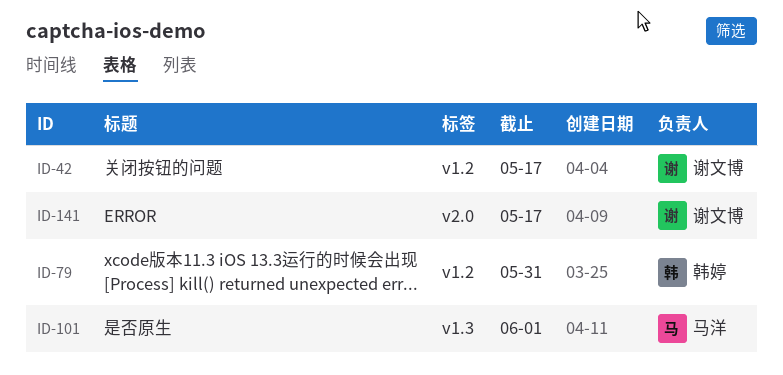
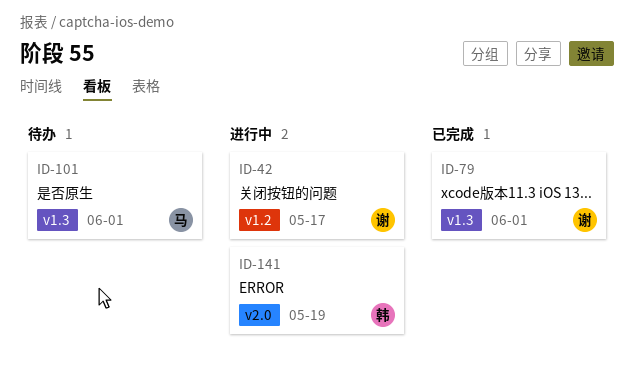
ID-79, owner: 韩婷 -> 谢文博
ID-79, label: v1.2 -> v1.3
ID-79, due: May 31 -> Jun 1
ID-141, owner: 谢文博 -> 韩婷
ID-141, due: May 17 -> May 19

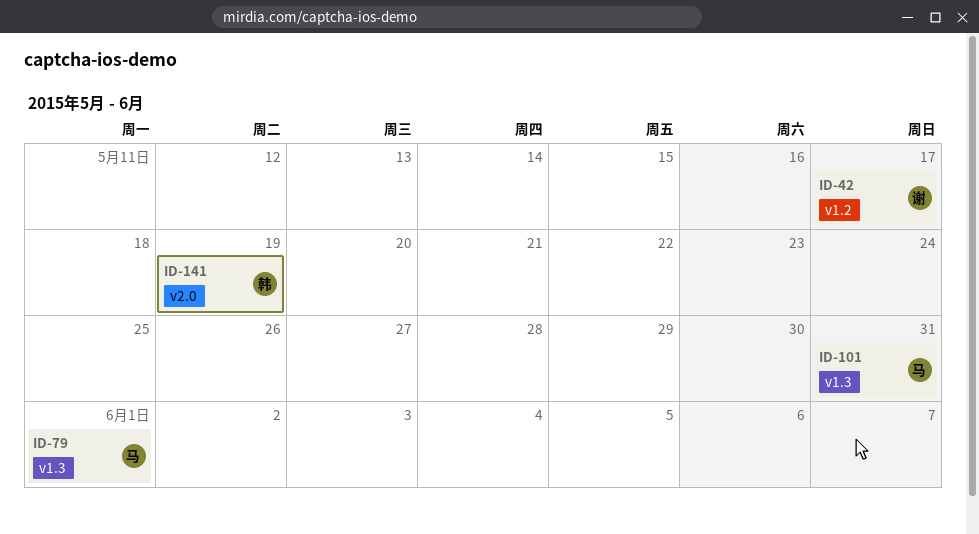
ID-79, owner: 谢 -> 马
ID-101, due: Jun 1 -> May 31

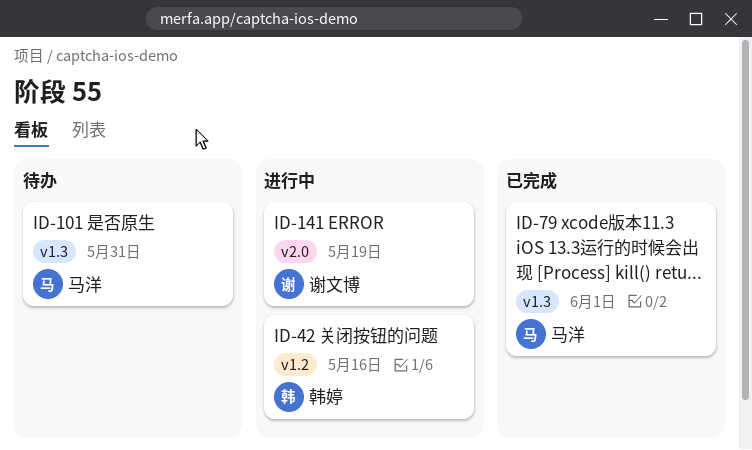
ID-42, owner: 谢文博 -> 韩婷
ID-42, due: May 17 -> May 16
ID-141, owner: 韩婷 -> 谢文博

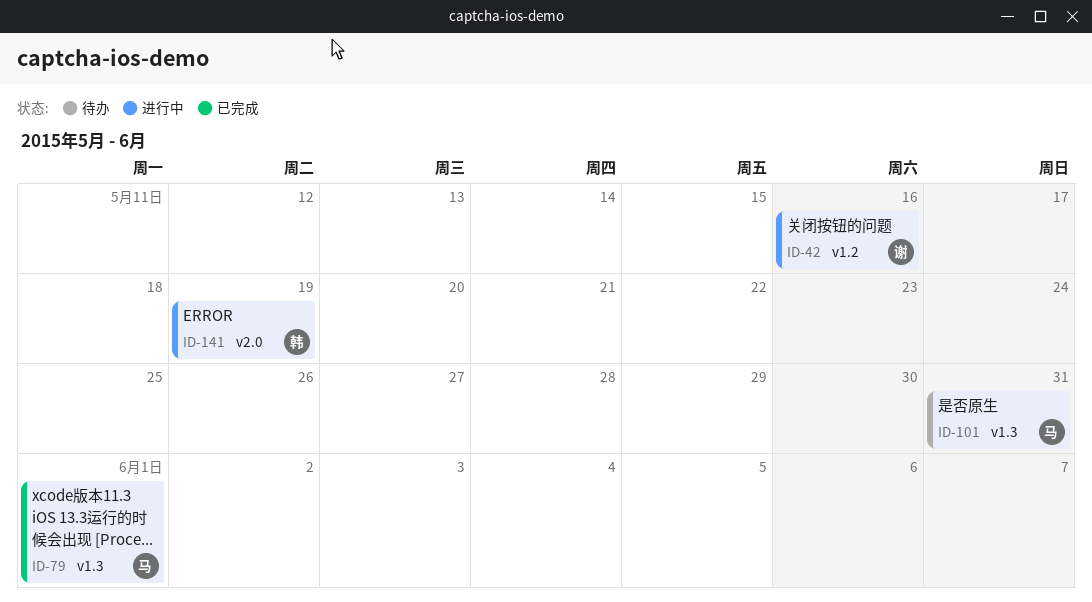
ID-42, owner: 韩婷 -> 谢文博
ID-141, owner: 谢文博 -> 韩婷

